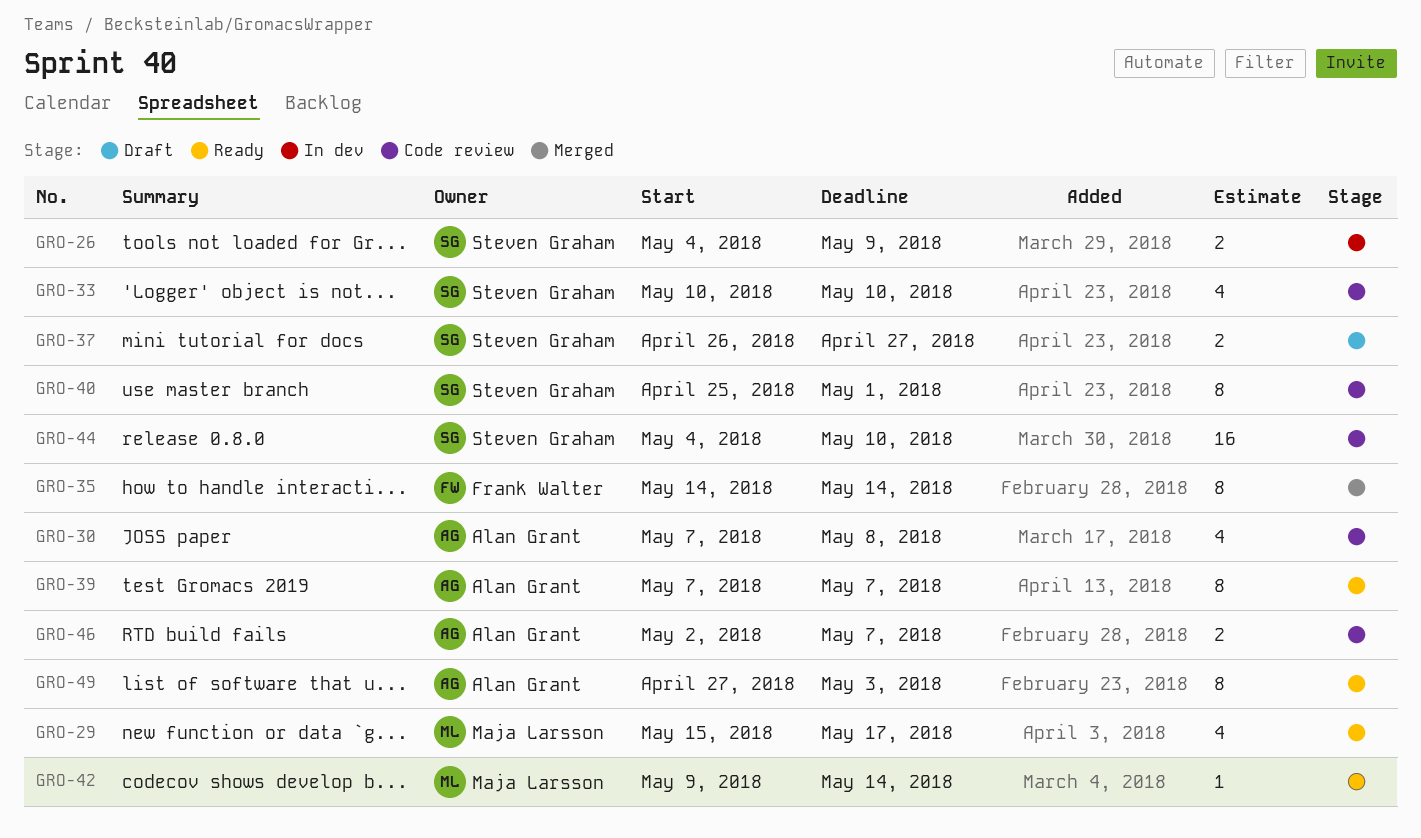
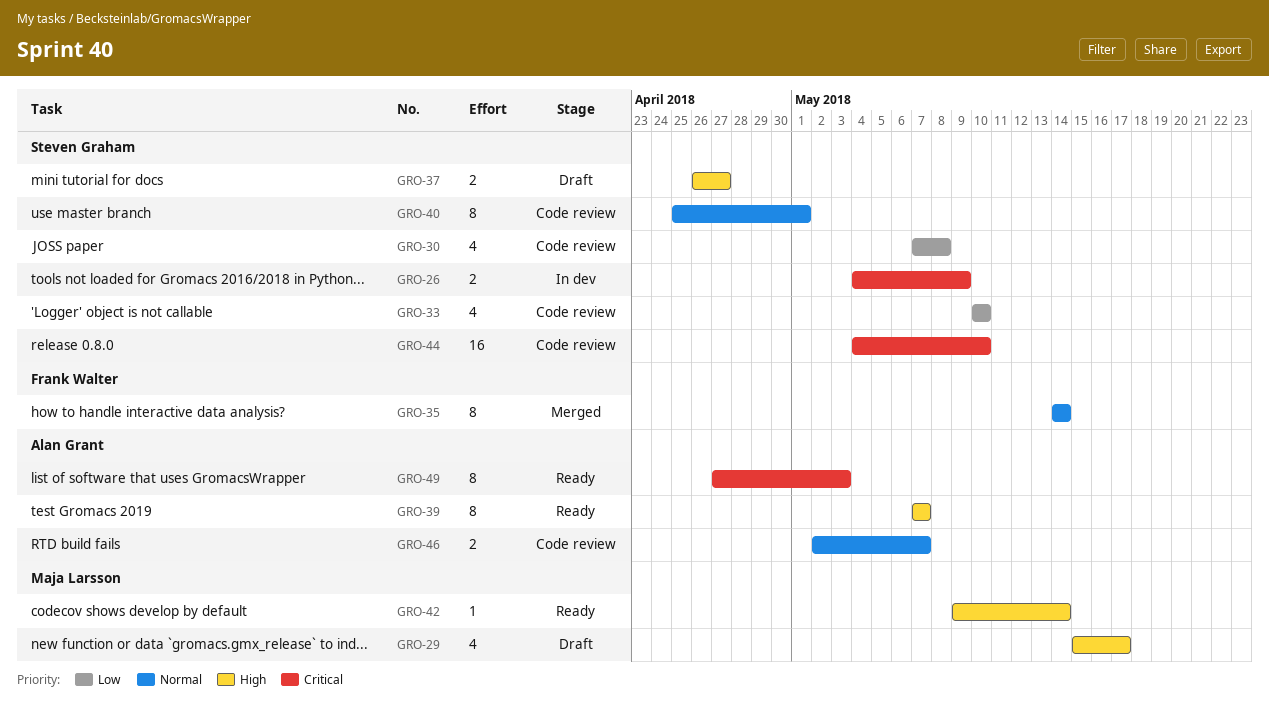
GRO-29, status: Ready -> Draft
GRO-30, owner: Alan Grant -> Steven Graham

